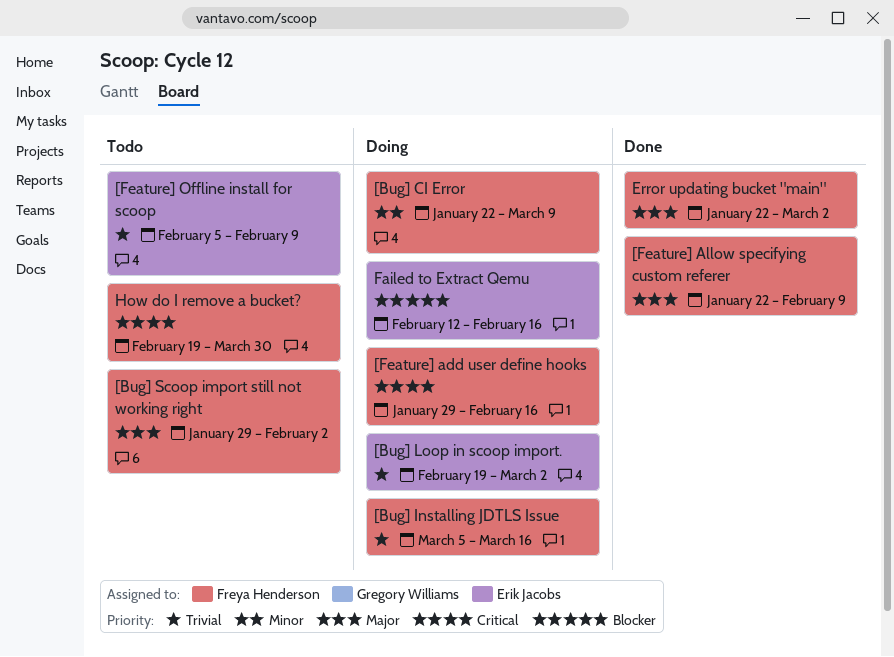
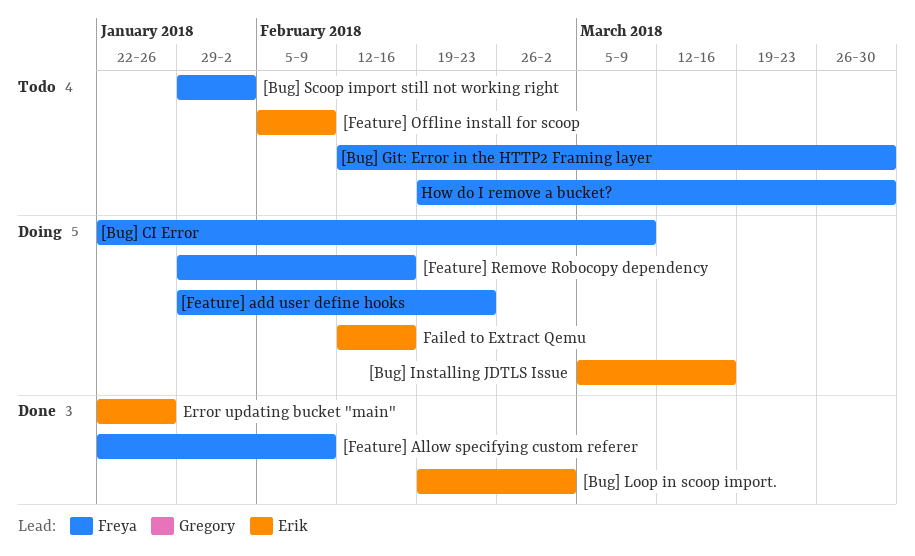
[Bug] Git: Error in the HTTP2 Framing layer: none -> present
[Bug] Installing JDTLS Issue, owner: Freya Henderson -> Erik Jacobs
[Bug] Loop in scoop import., status: Doing -> Done
[Feature] add user define hooks, due: Feb 16 -> Feb 23
[Feature] Remove Robocopy dependency: none -> present
Error updating bucket "main", owner: Freya Henderson -> Erik Jacobs
Error updating bucket "main", due: Mar 2 -> Jan 26

